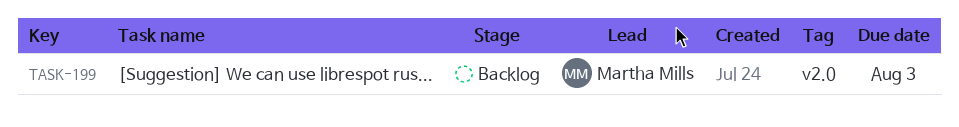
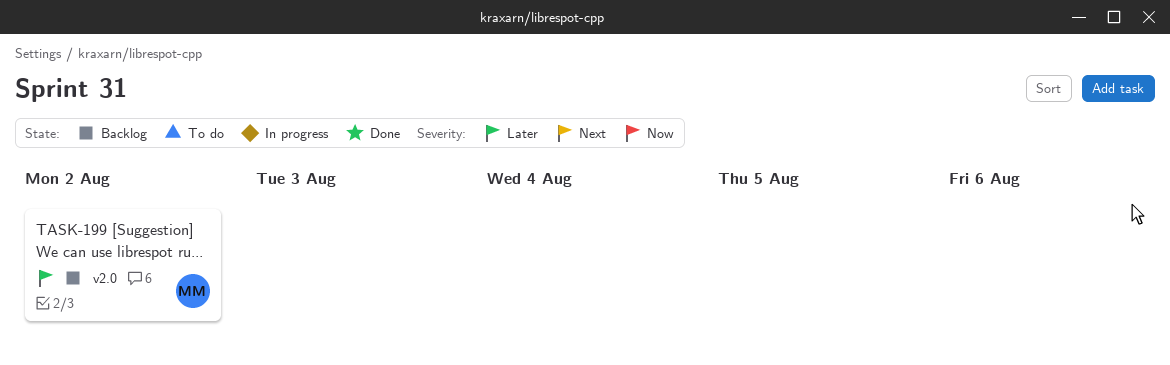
TASK-199, due: Aug 3 -> Aug 2

